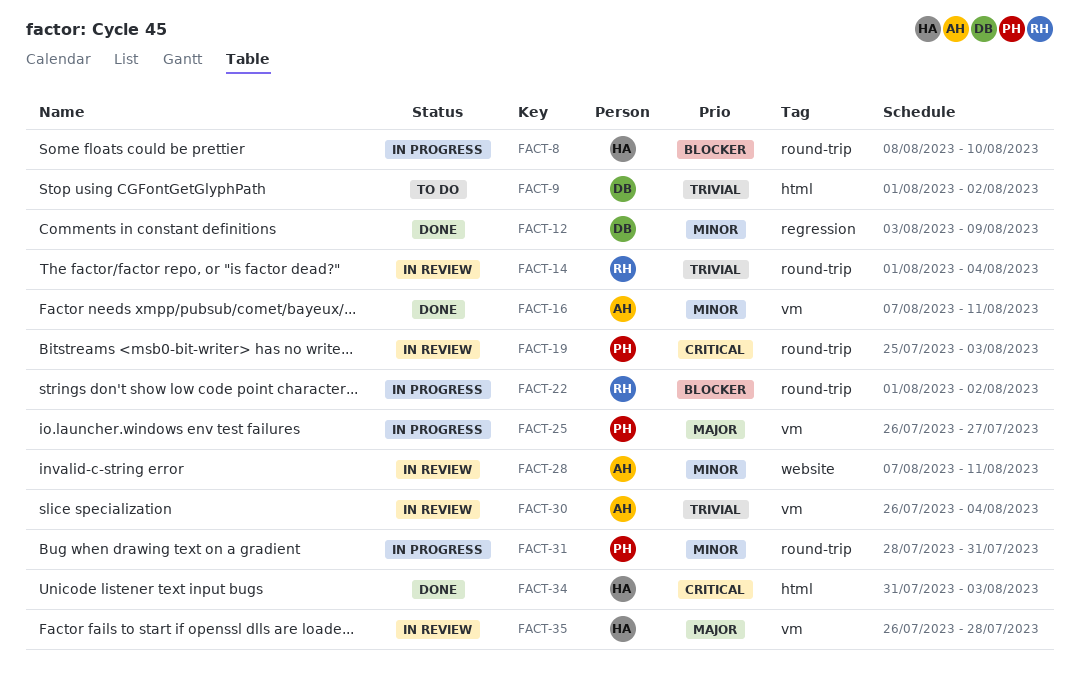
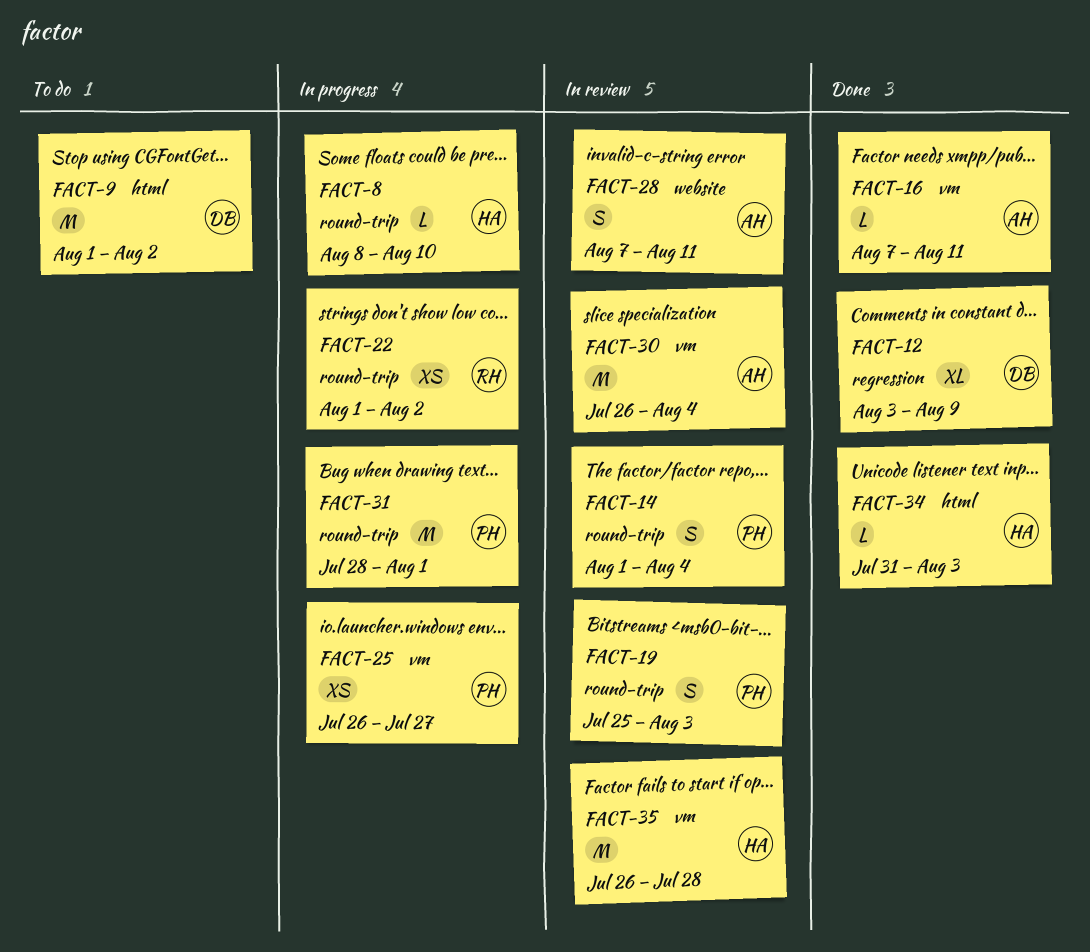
FACT-14, owner: RH -> PH
FACT-31, due: Jul 31 -> Aug 1

